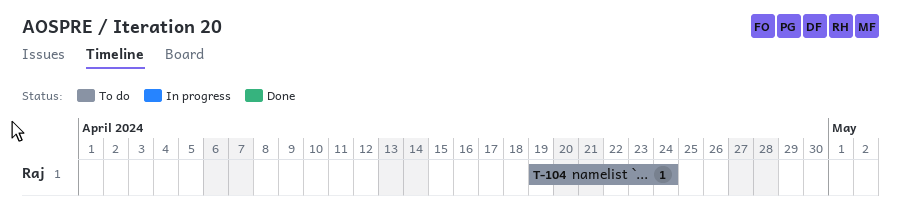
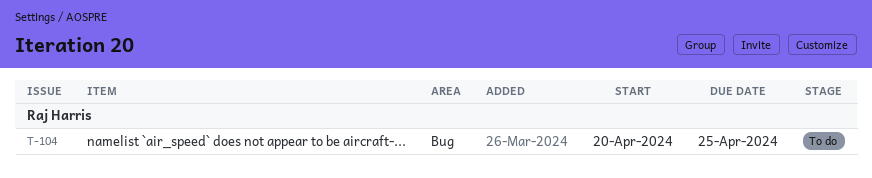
T-104, start: Apr 19 -> Apr 20
T-104, due: Apr 24 -> Apr 25

